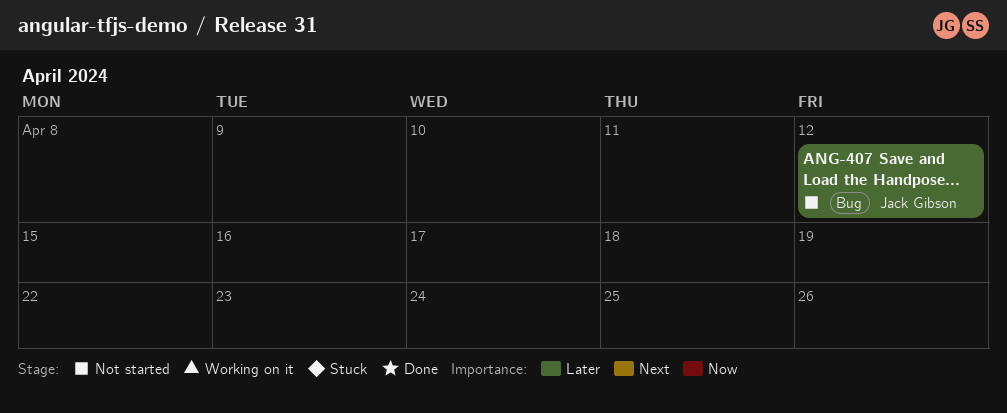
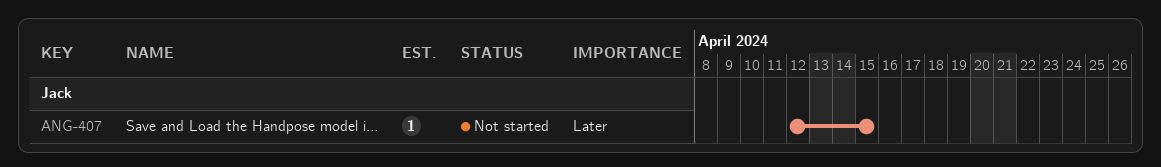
ANG-407, due: Apr 12 -> Apr 15

